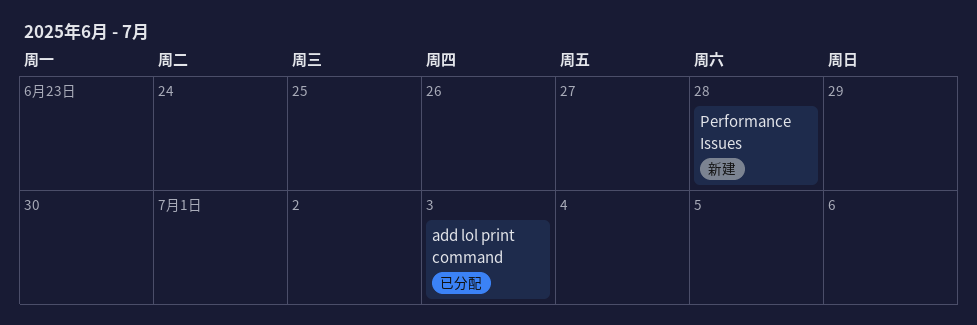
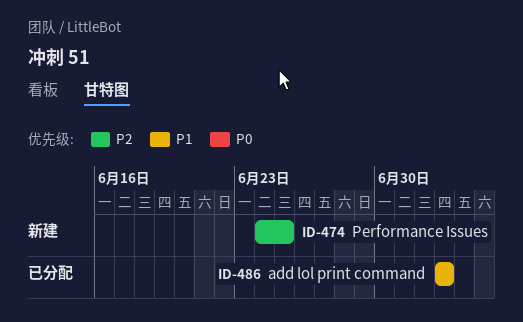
Performance Issues, due: Jun 28 -> Jun 25

